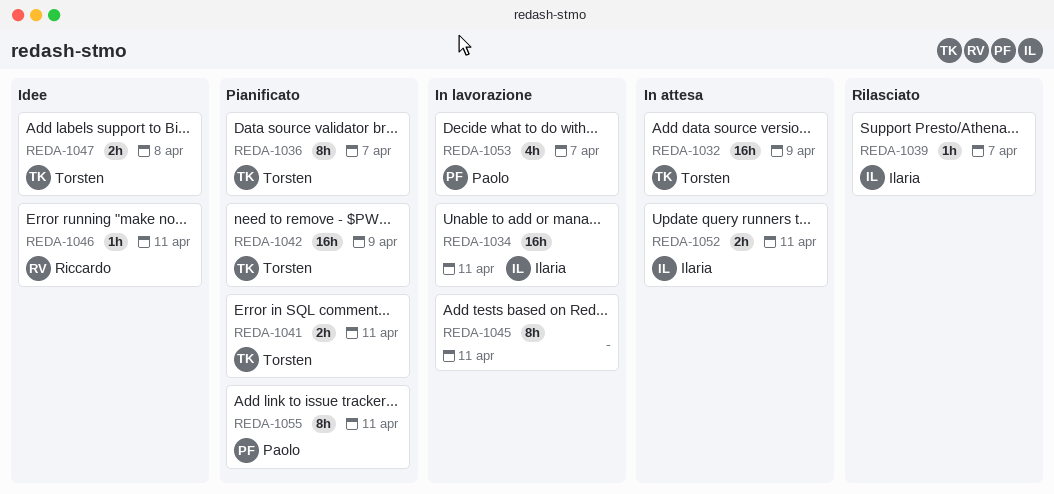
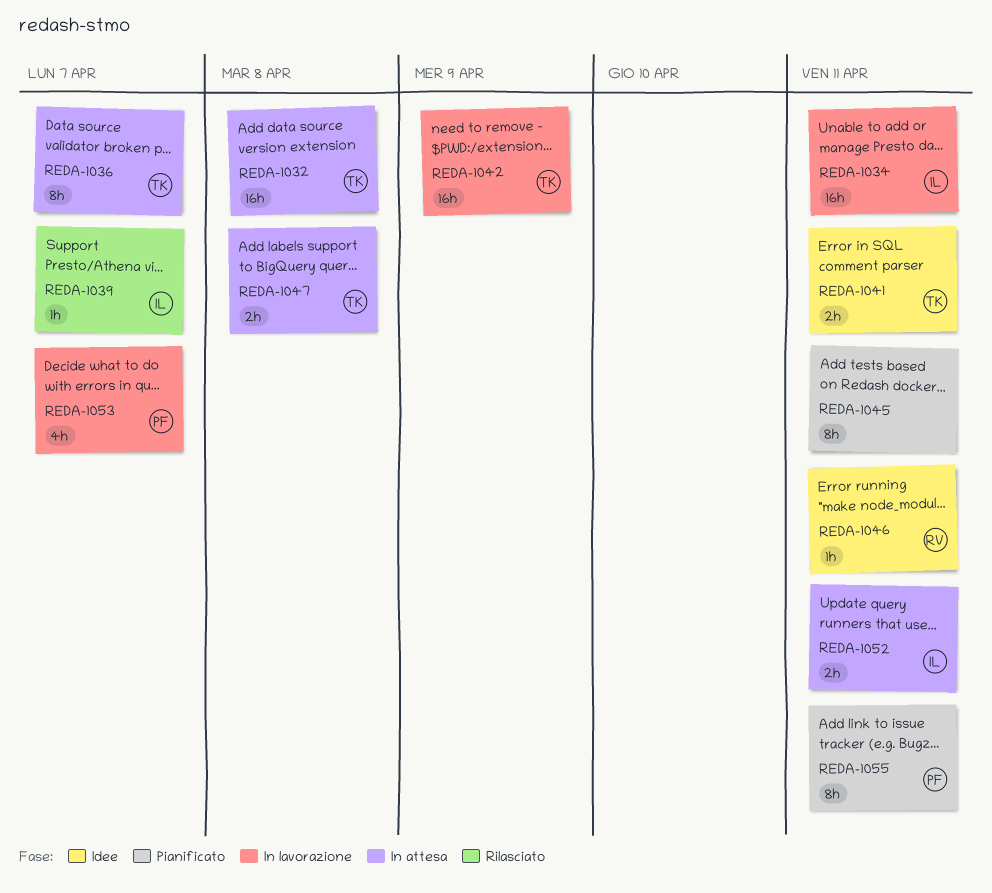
REDA-1032, due: Apr 9 -> Apr 8
REDA-1036, status: Pianificato -> In attesa
REDA-1041, status: Pianificato -> Idee
REDA-1042, status: Pianificato -> In lavorazione
REDA-1045, status: In lavorazione -> Pianificato
REDA-1047, status: Idee -> In attesa

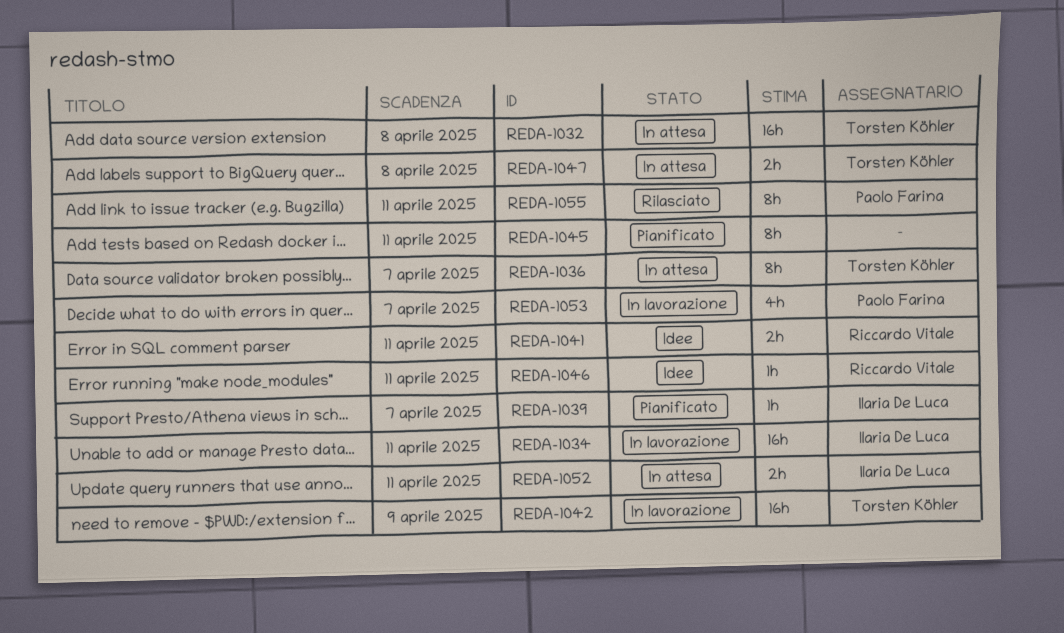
REDA-1039, status: Rilasciato -> Pianificato
REDA-1041, owner: Torsten Köhler -> Riccardo Vitale
REDA-1055, status: Pianificato -> Rilasciato

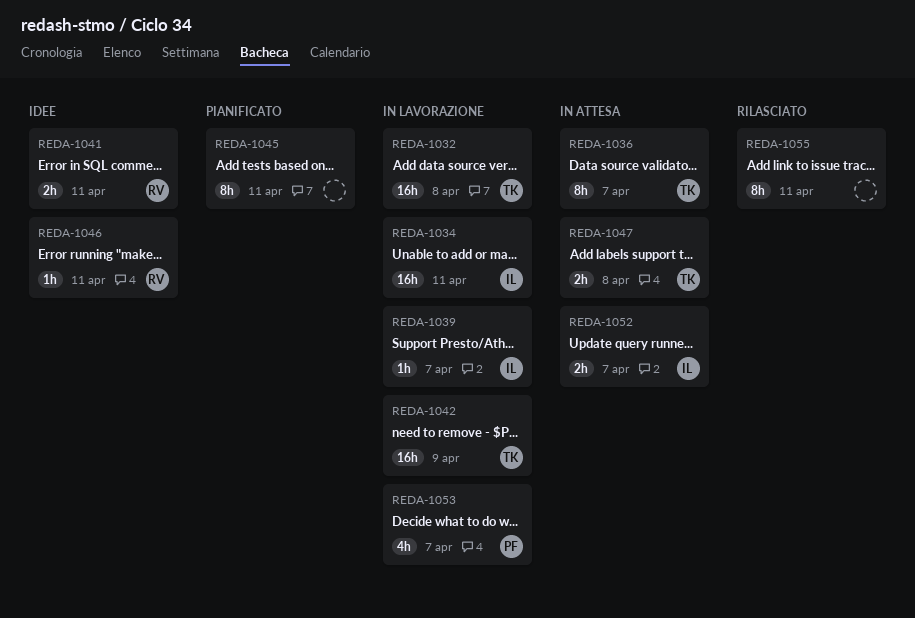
REDA-1032, status: In attesa -> In lavorazione
REDA-1039, status: Pianificato -> In lavorazione
REDA-1052, due: Apr 11 -> Apr 7
REDA-1055, owner: Paolo Farina -> none

